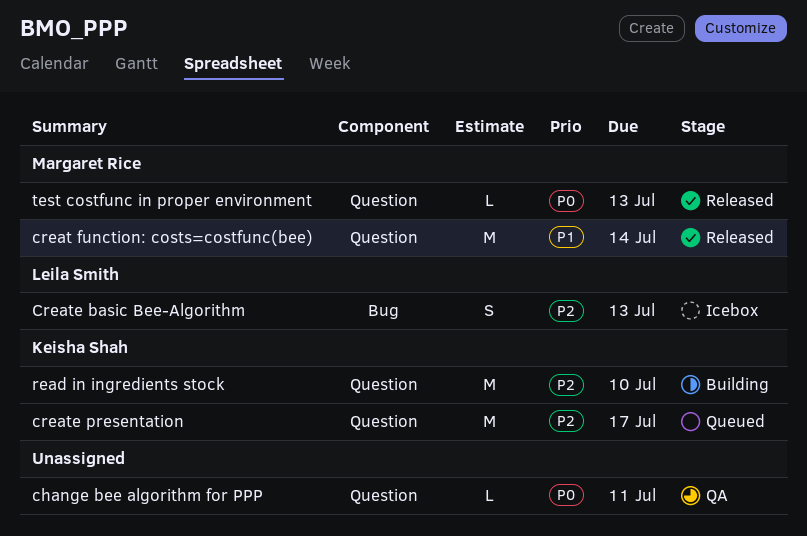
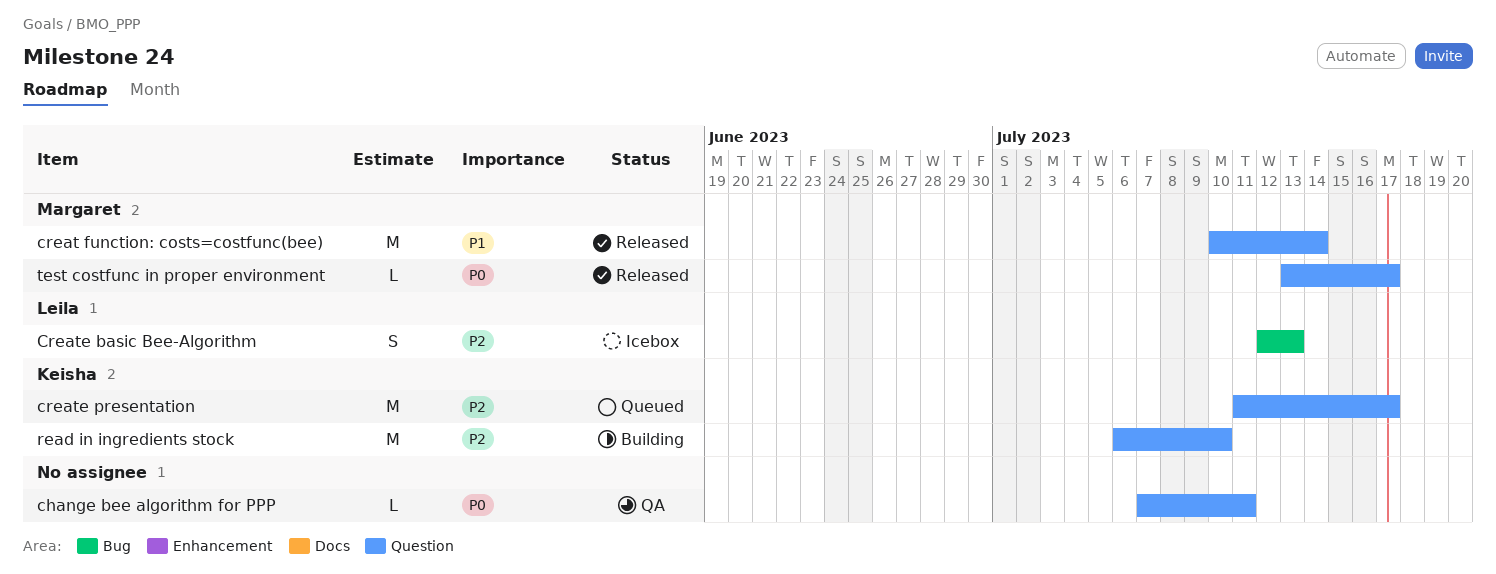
test costfunc in proper environment, due: Jul 13 -> Jul 17

